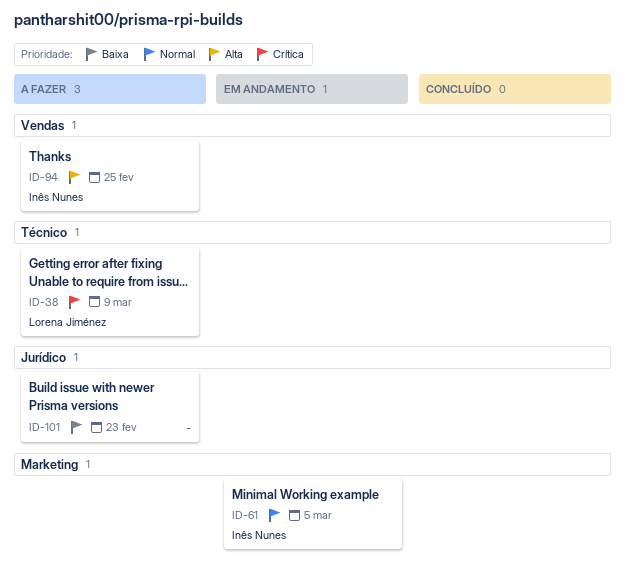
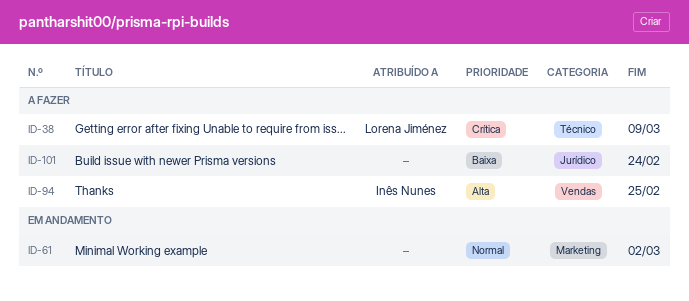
ID-61, owner: Inês Nunes -> none
ID-61, due: Mar 5 -> Mar 2
ID-101, due: Feb 23 -> Feb 24

